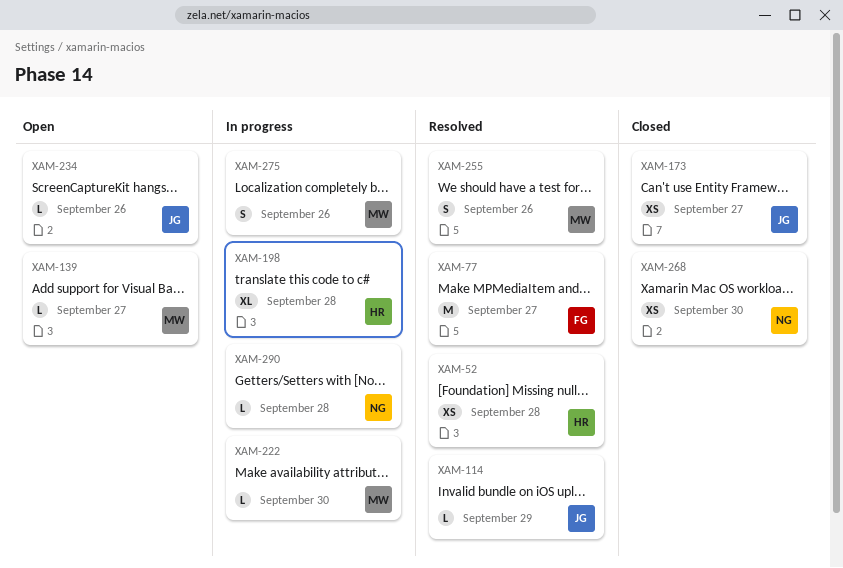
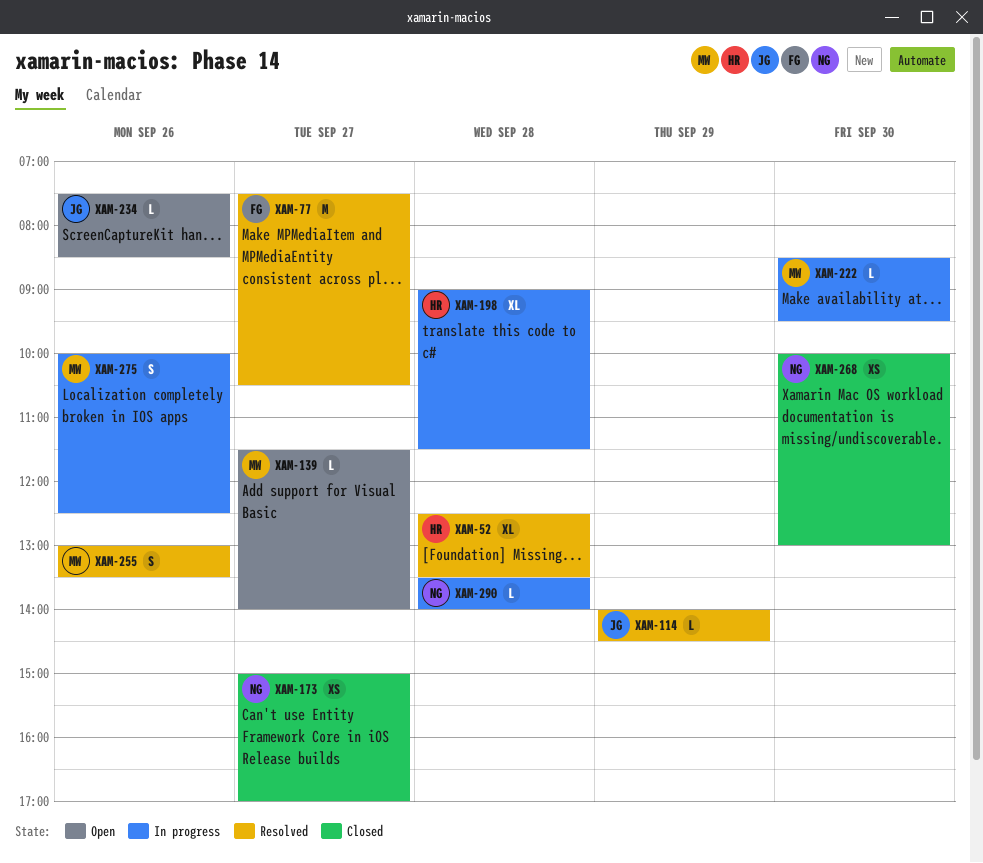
XAM-52, estimate: XS -> XL
XAM-173, owner: JG -> NG

